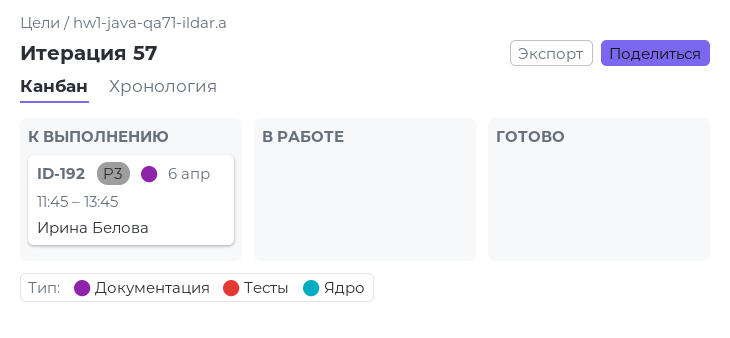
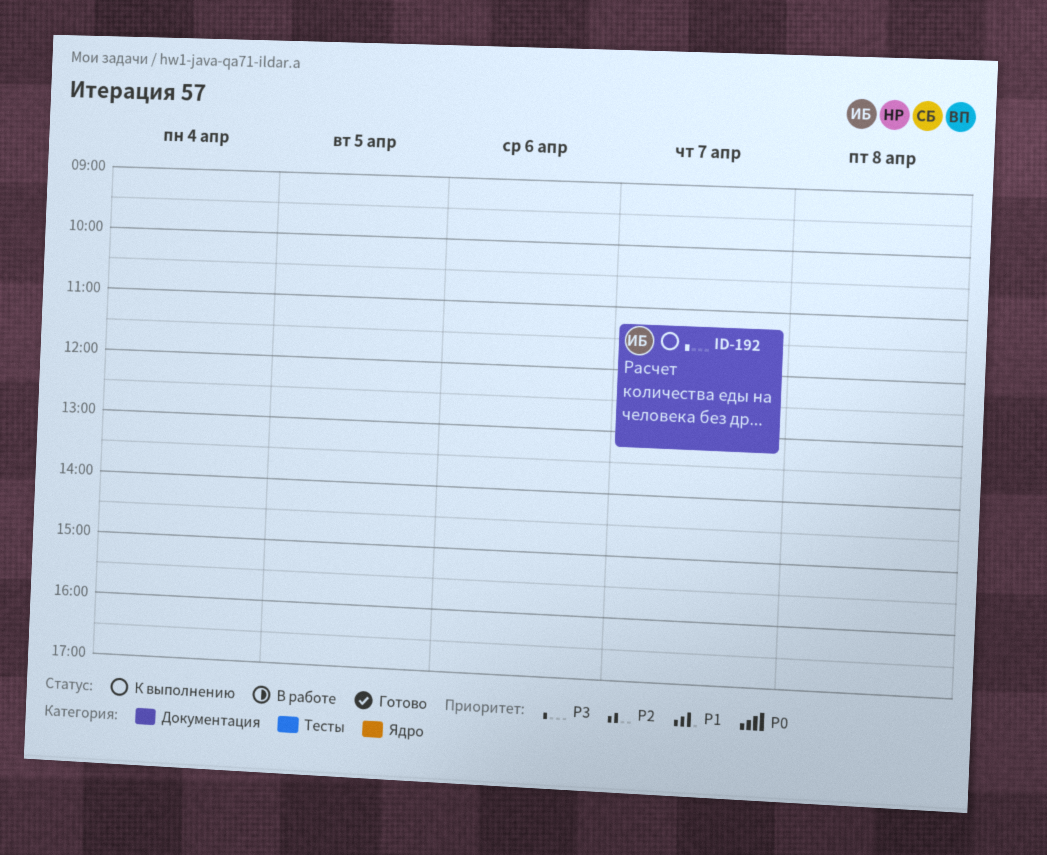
ID-192, day: Apr 6 -> Apr 7
ID-192, begins: 11:45 -> 11:15
ID-192, ends: 13:45 -> 13:15

